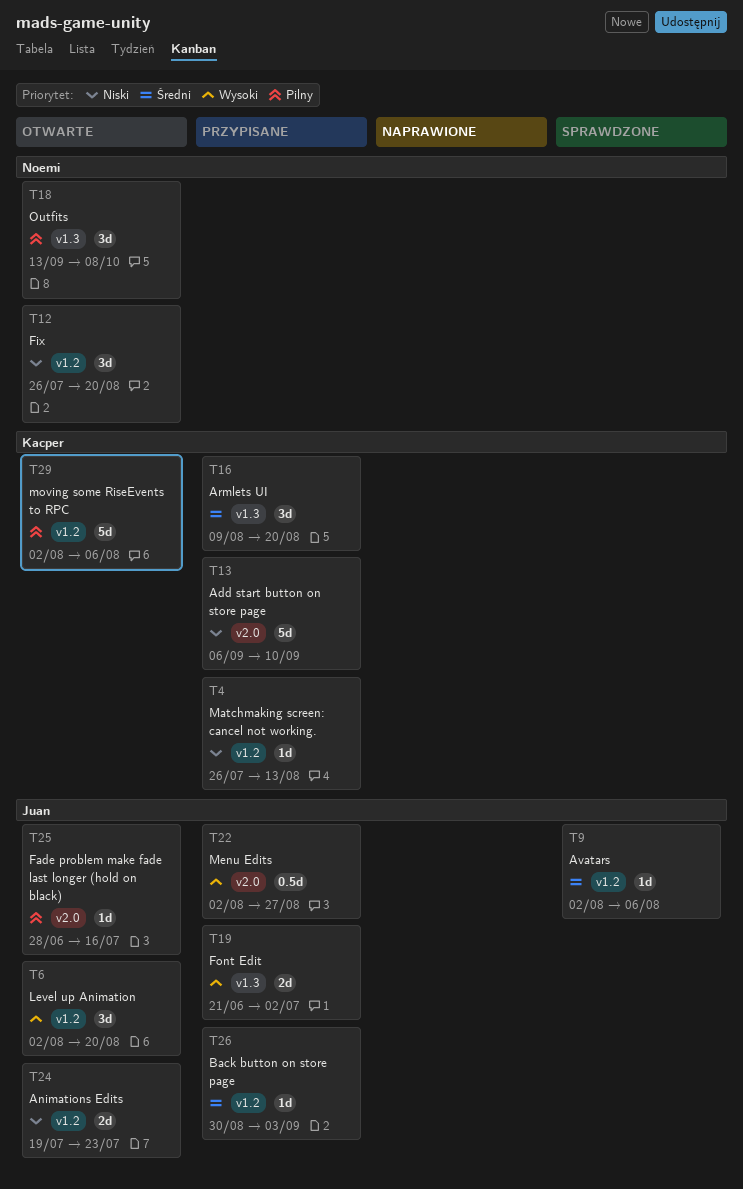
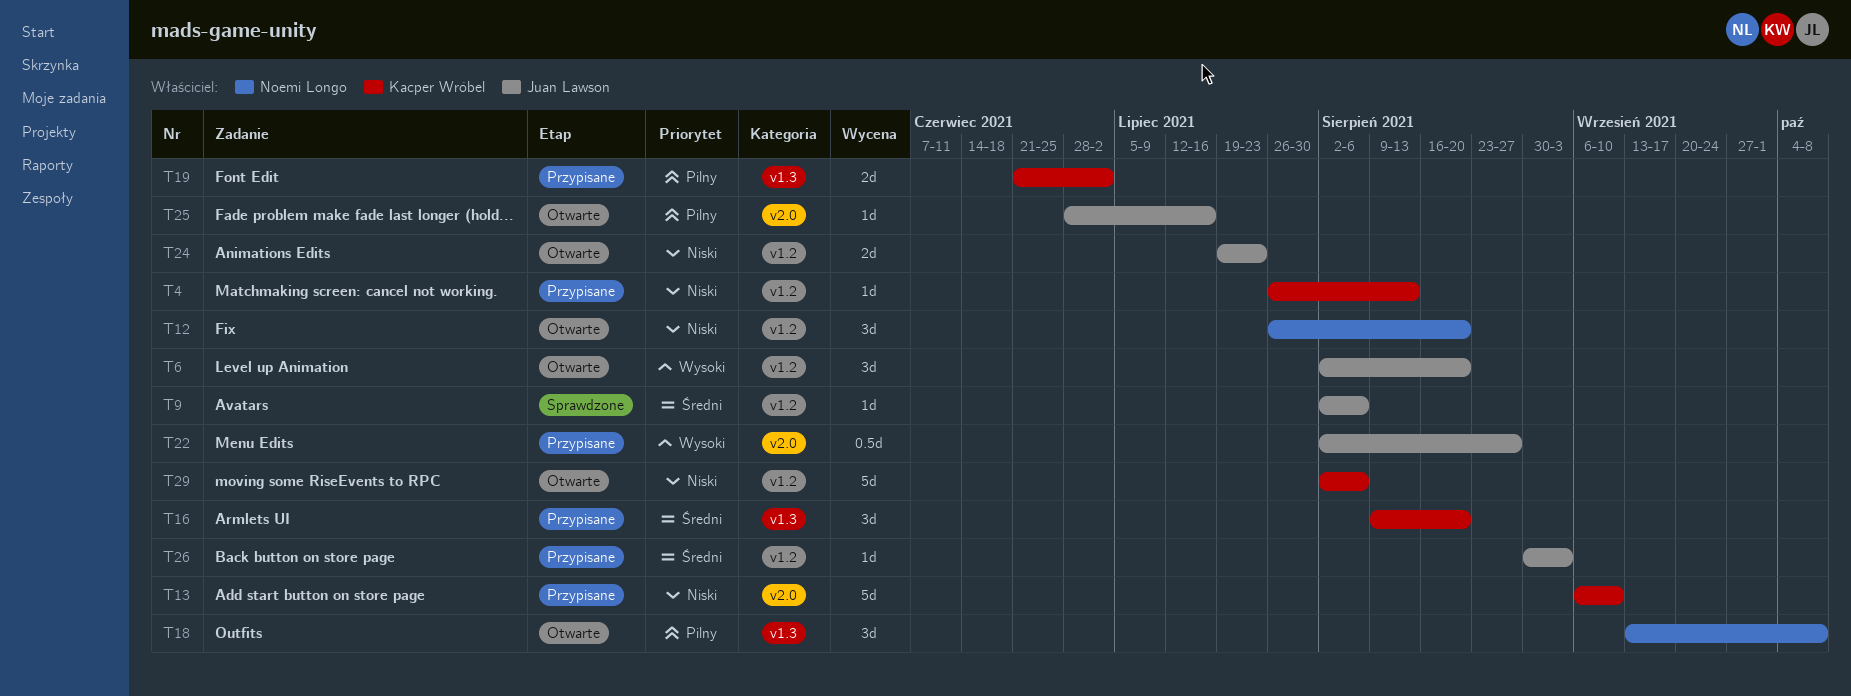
T19, owner: Juan Lawson -> Kacper Wróbel
T19, priority: Wysoki -> Pilny
T29, priority: Pilny -> Niski

